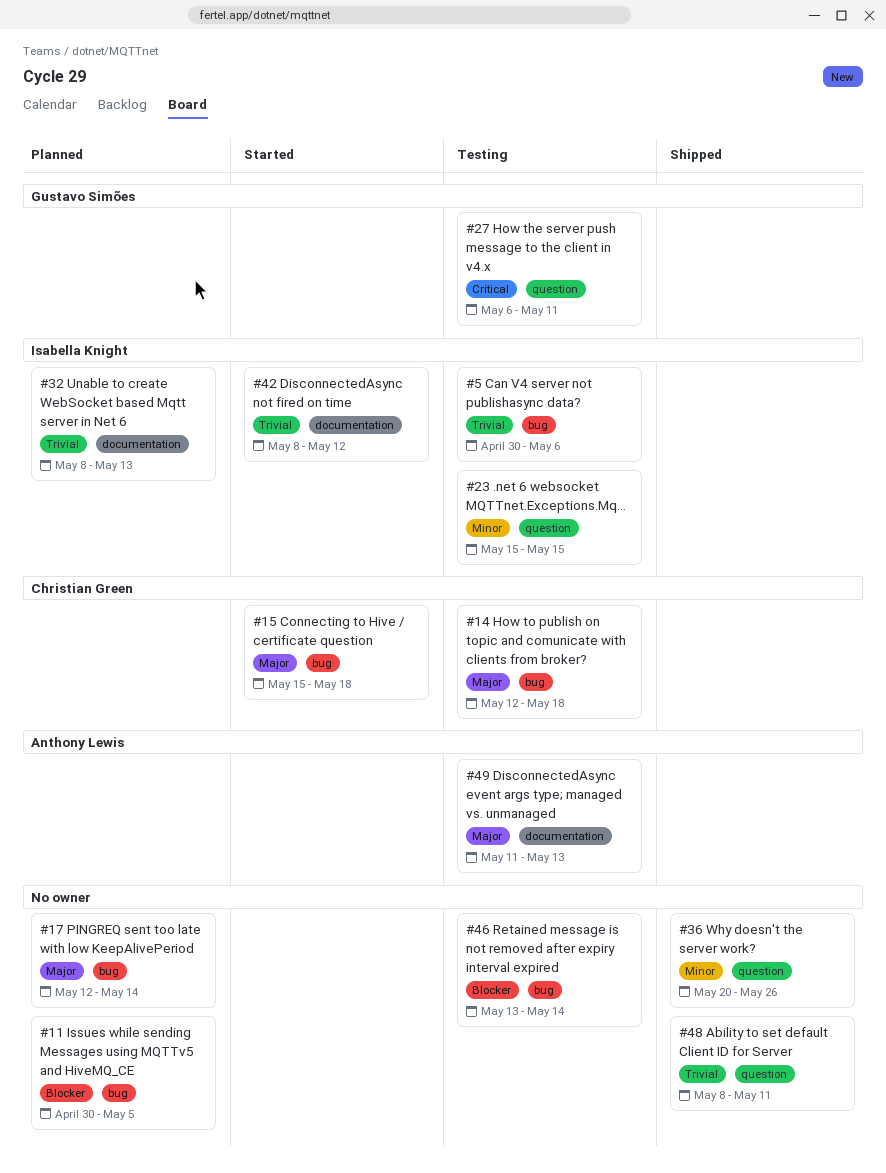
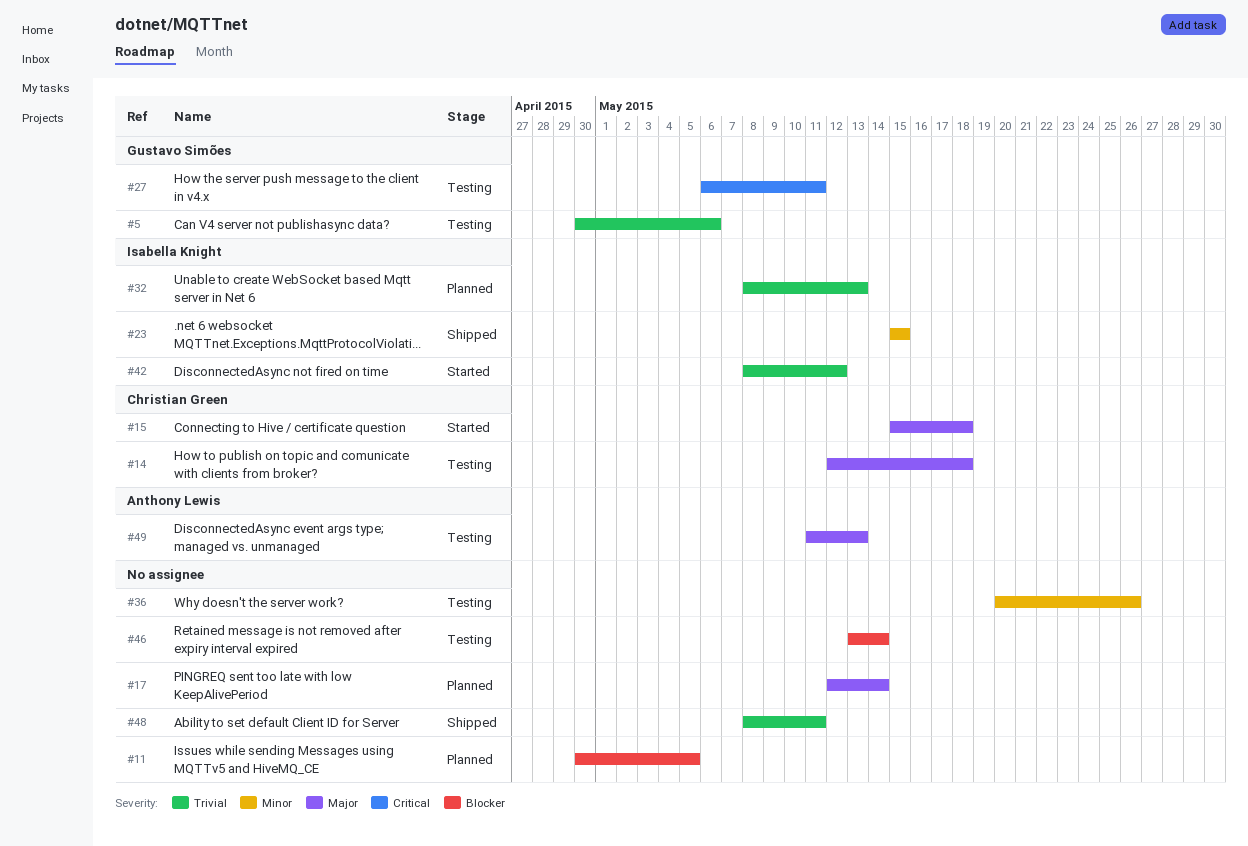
#5, owner: Isabella Knight -> Gustavo Simões
#23, status: Testing -> Shipped
#36, status: Shipped -> Testing

